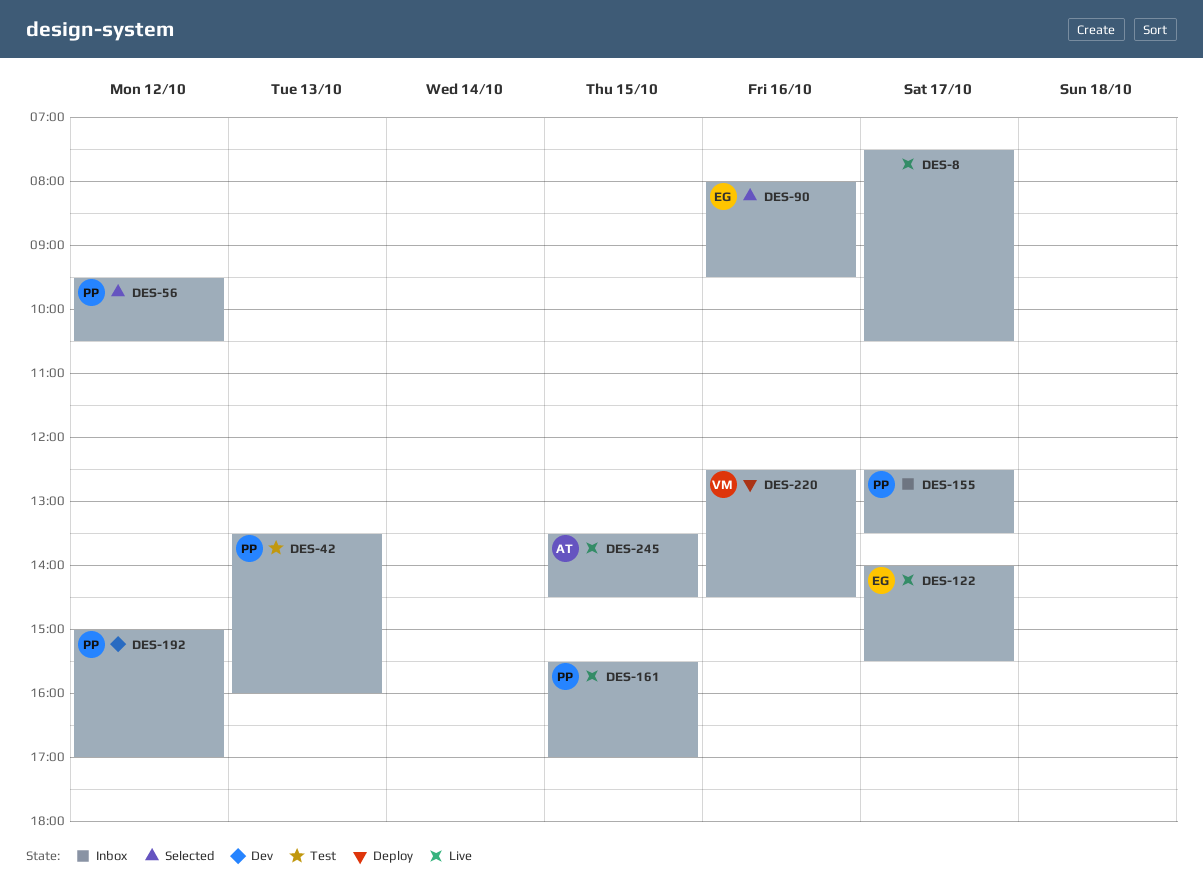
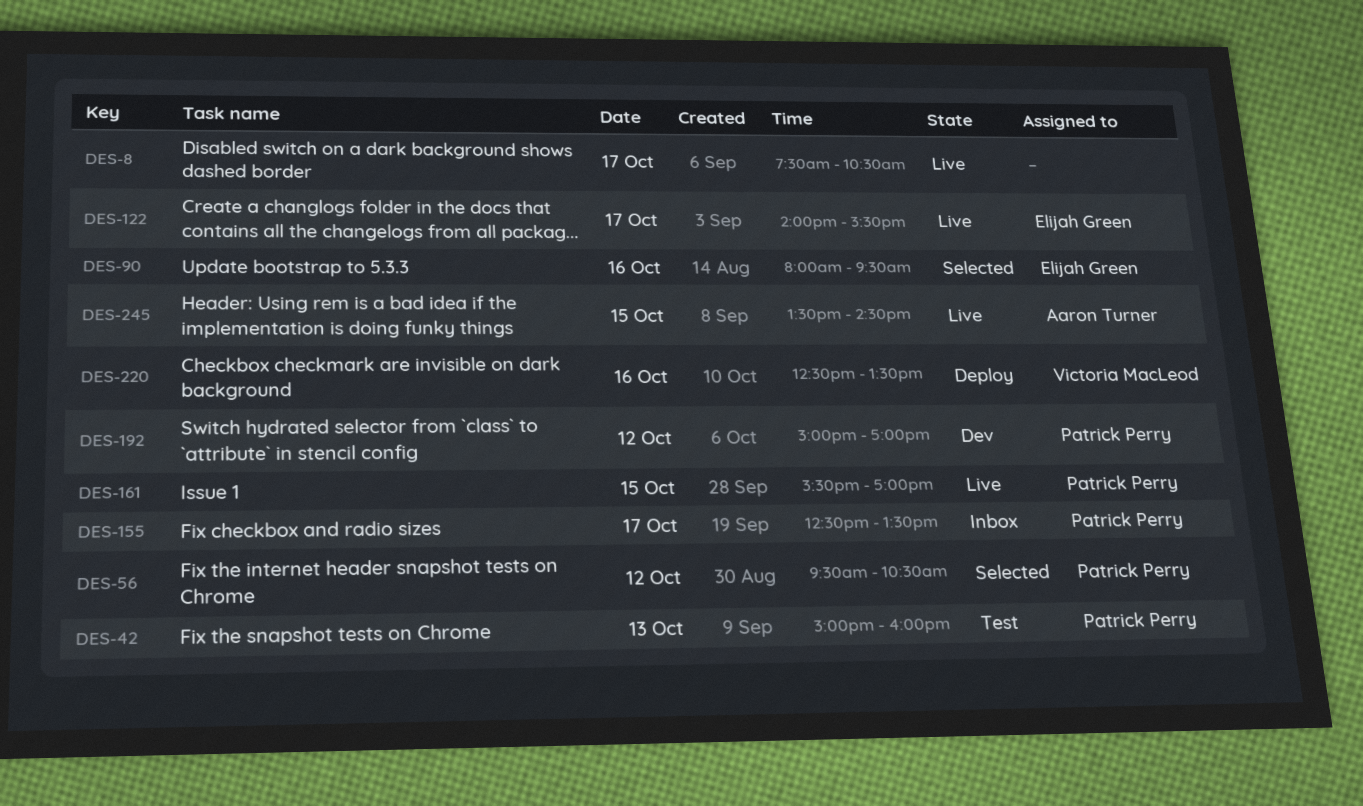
DES-42, begins: 13:30 -> 15:00
DES-220, ends: 14:30 -> 13:30

